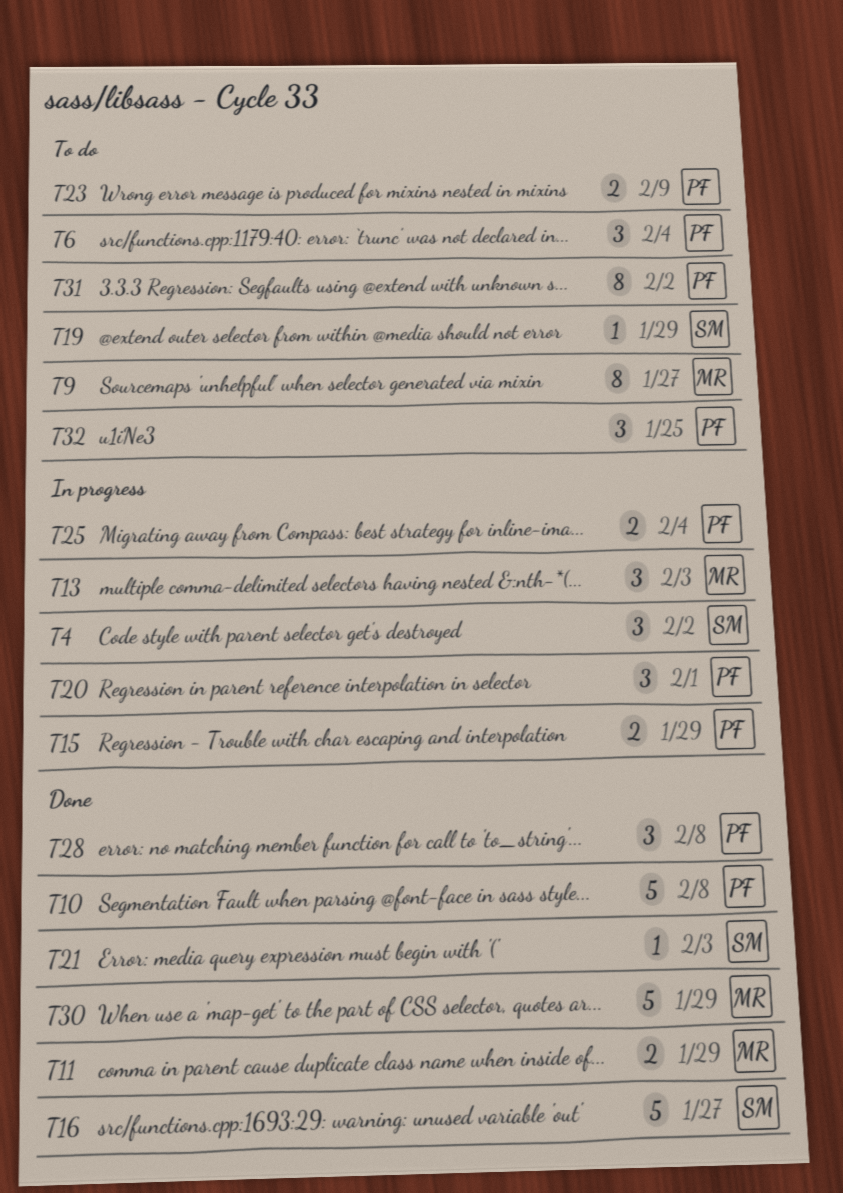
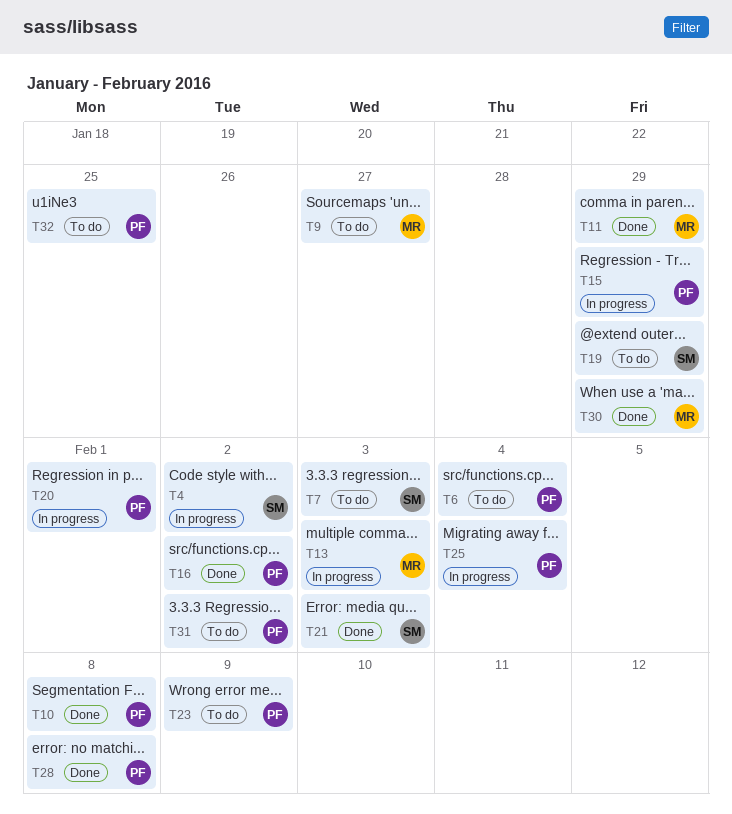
T7: none -> present
T16, owner: SM -> PF
T16, due: Jan 27 -> Feb 2

